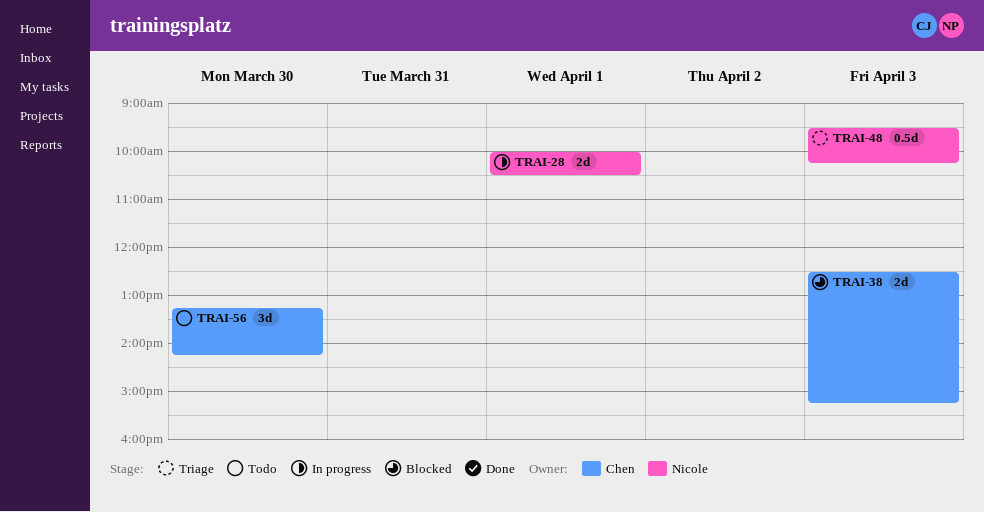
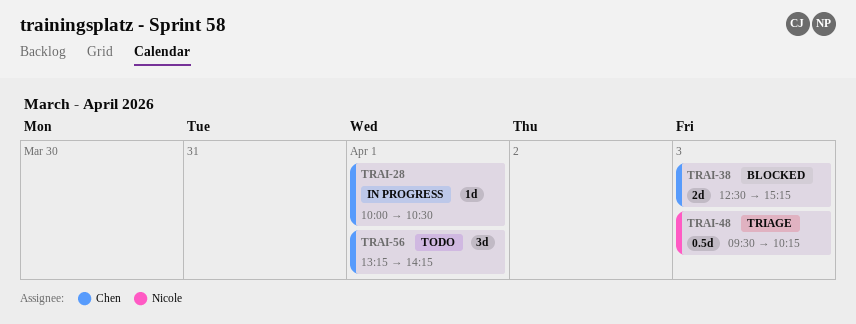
TRAI-28, owner: Nicole -> Chen
TRAI-28, estimate: 2d -> 1d
TRAI-56, day: Mar 30 -> Apr 1

